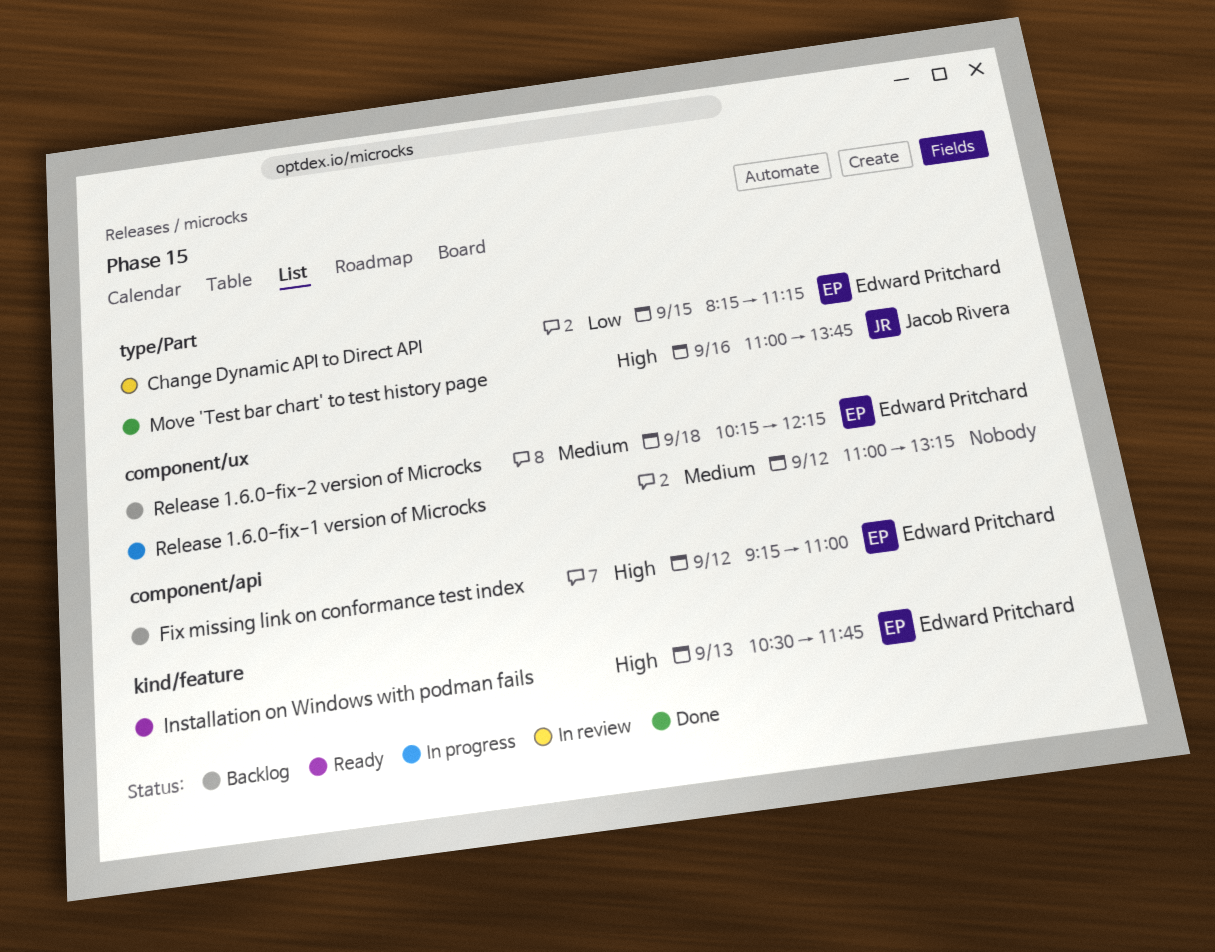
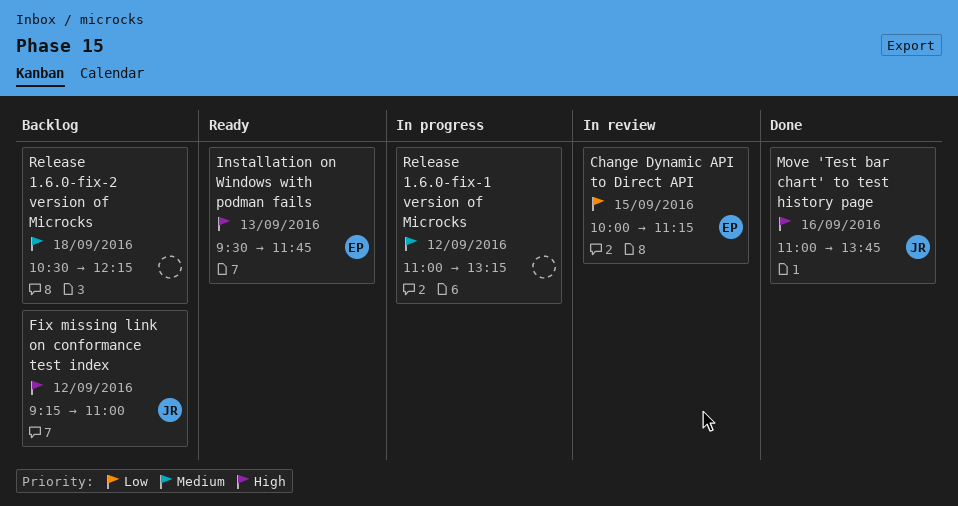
Change Dynamic API to Direct API, begins: 08:15 -> 10:00
Fix missing link on conformance test index, owner: Edward Pritchard -> Jacob Rivera
Installation on Windows with podman fails, begins: 10:30 -> 09:30
Release 1.6.0-fix-2 version of Microcks, owner: Edward Pritchard -> none
Release 1.6.0-fix-2 version of Microcks, begins: 10:15 -> 10:30

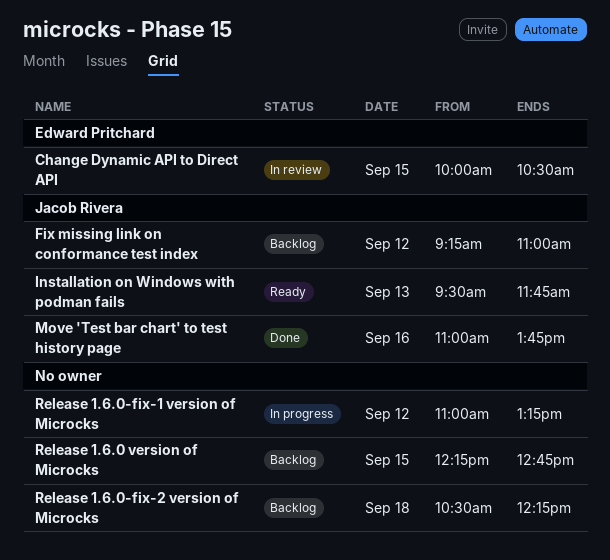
Change Dynamic API to Direct API, ends: 11:15 -> 10:30
Installation on Windows with podman fails, owner: Edward Pritchard -> Jacob Rivera
Release 1.6.0 version of Microcks: none -> present

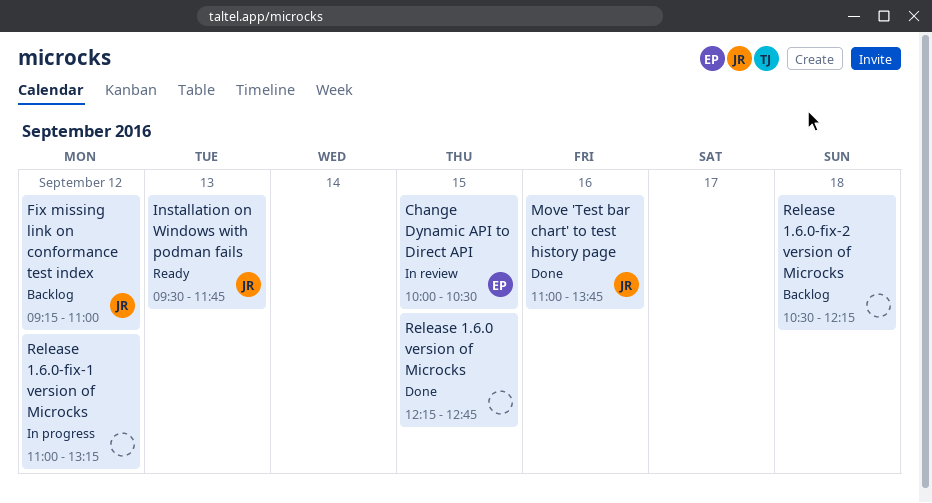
Release 1.6.0 version of Microcks, status: Backlog -> Done

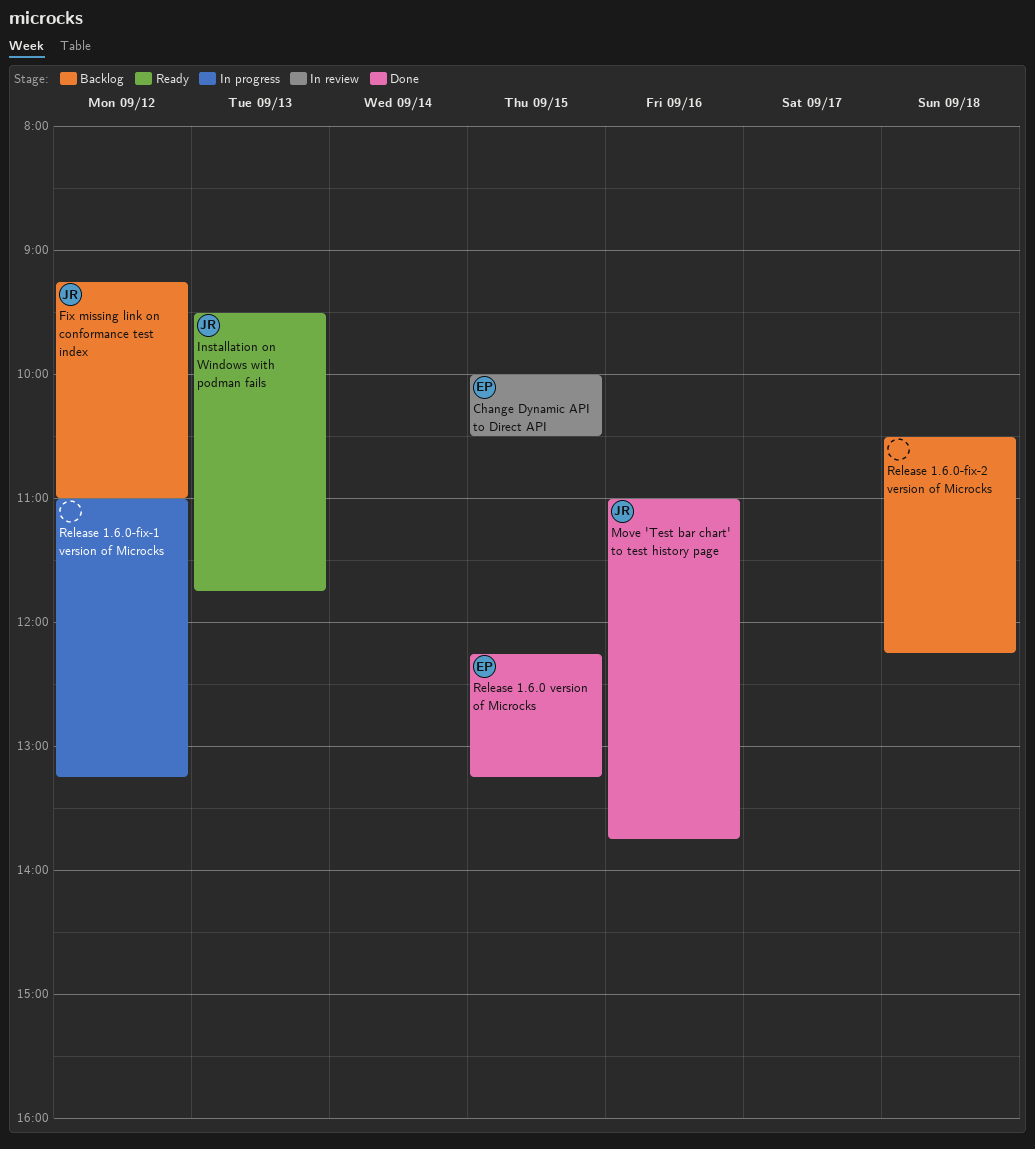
Release 1.6.0 version of Microcks, owner: none -> EP
Release 1.6.0 version of Microcks, ends: 12:45 -> 13:15

